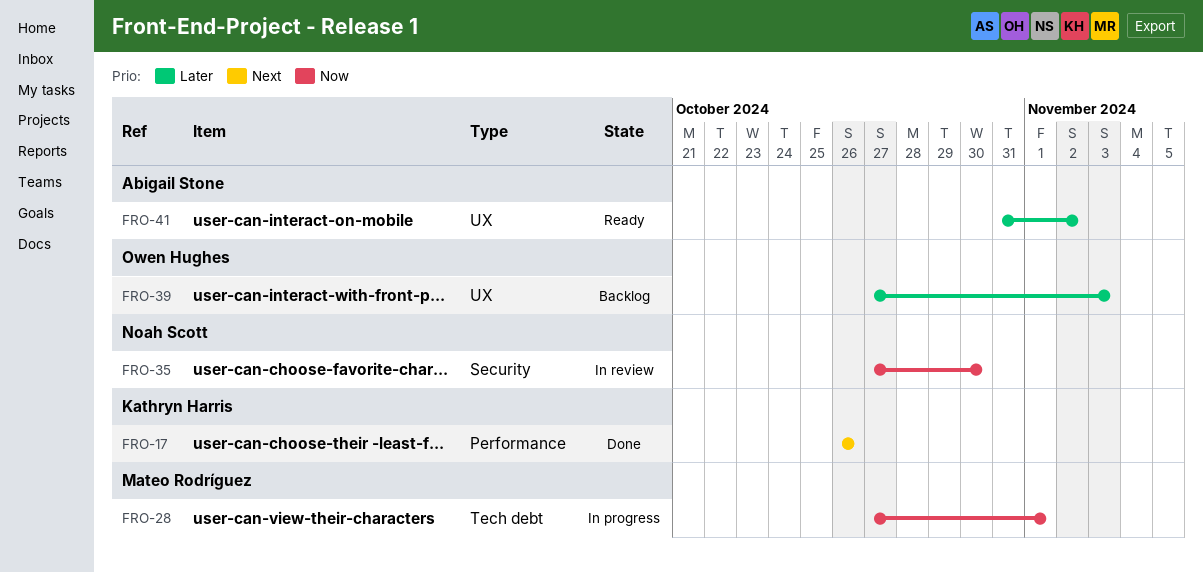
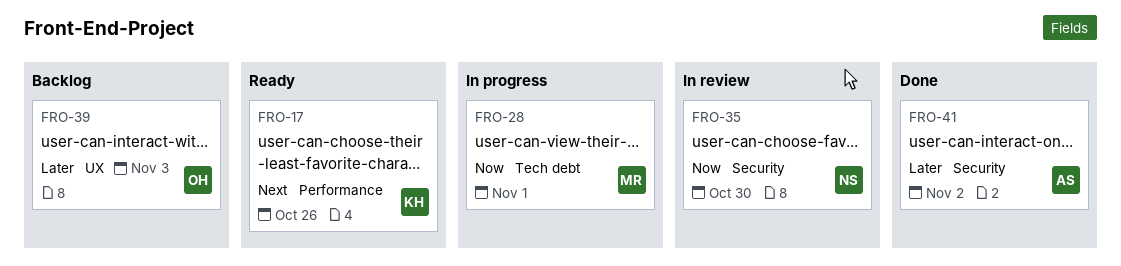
FRO-17, status: Done -> Ready
FRO-41, status: Ready -> Done
FRO-41, label: UX -> Security

